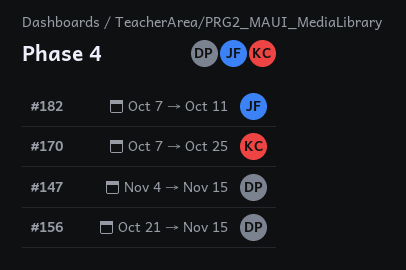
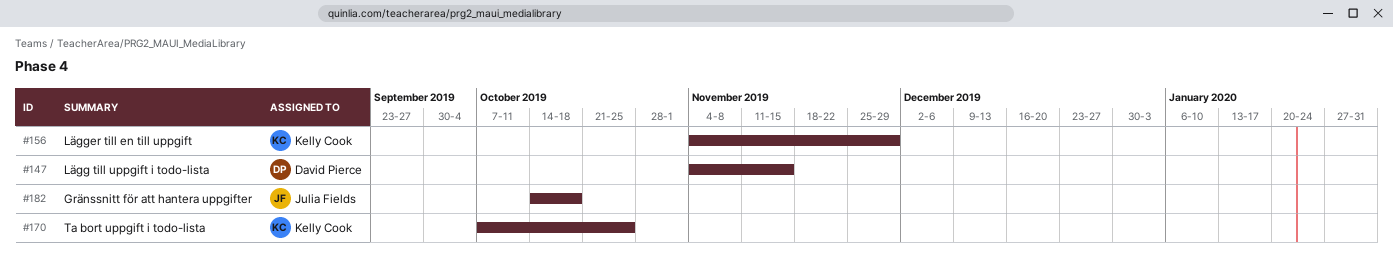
#156, owner: David Pierce -> Kelly Cook
#156, start: Oct 21 -> Nov 4
#156, due: Nov 15 -> Nov 29
#182, start: Oct 7 -> Oct 14
#182, due: Oct 11 -> Oct 18

